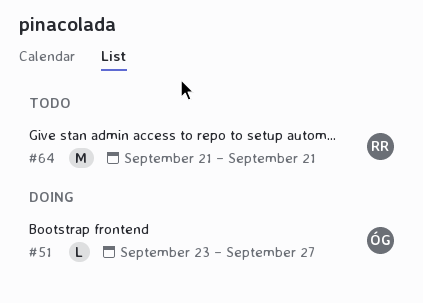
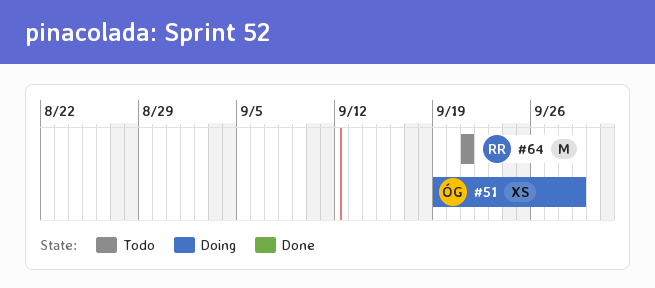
#51, estimate: L -> XS
#51, start: Sep 23 -> Sep 19
#51, due: Sep 27 -> Sep 29

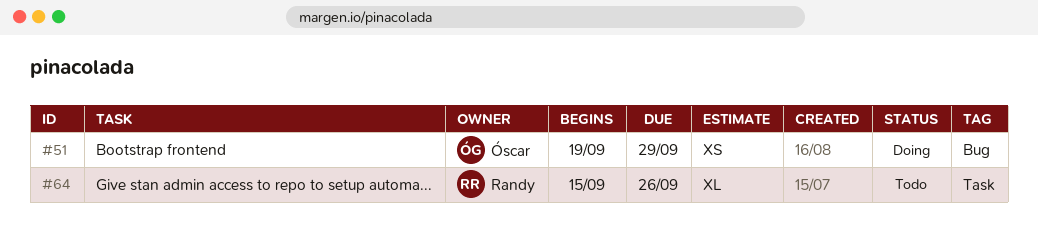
#64, estimate: M -> XL
#64, start: Sep 21 -> Sep 15
#64, due: Sep 21 -> Sep 26

